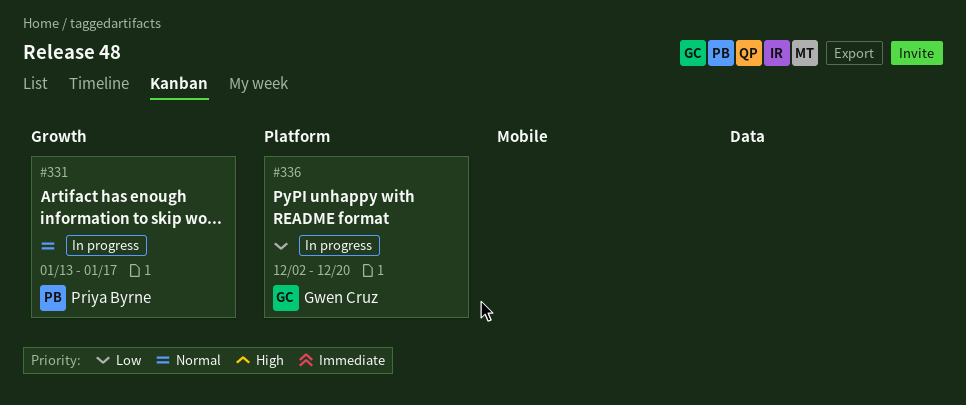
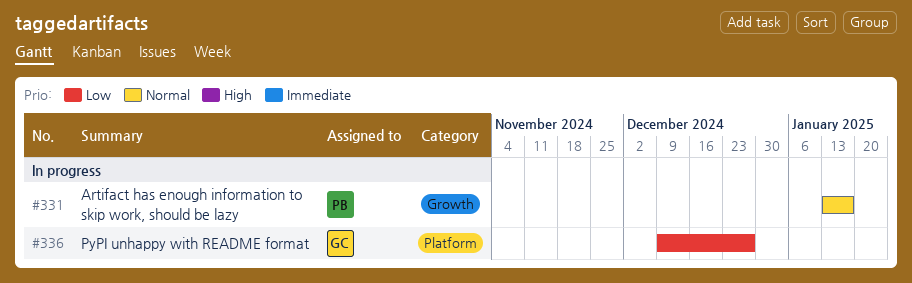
#336, start: Dec 2 -> Dec 9
#336, due: Dec 20 -> Dec 27

